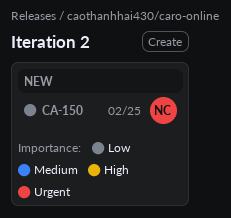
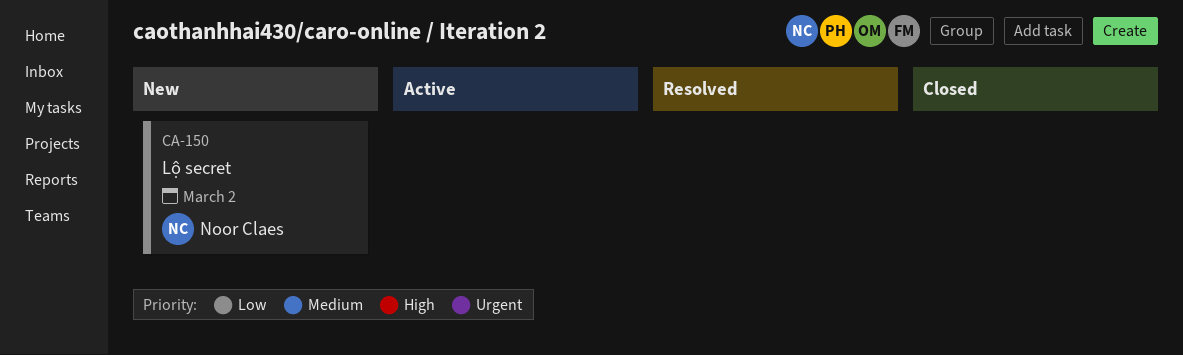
CA-150, due: Feb 25 -> Mar 2

